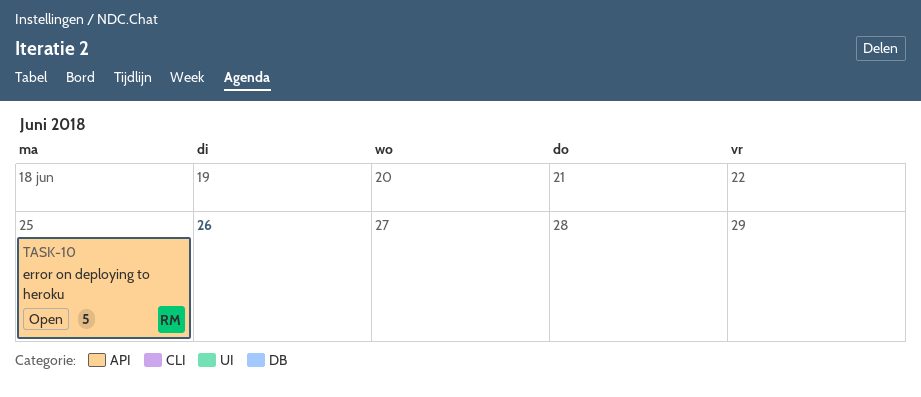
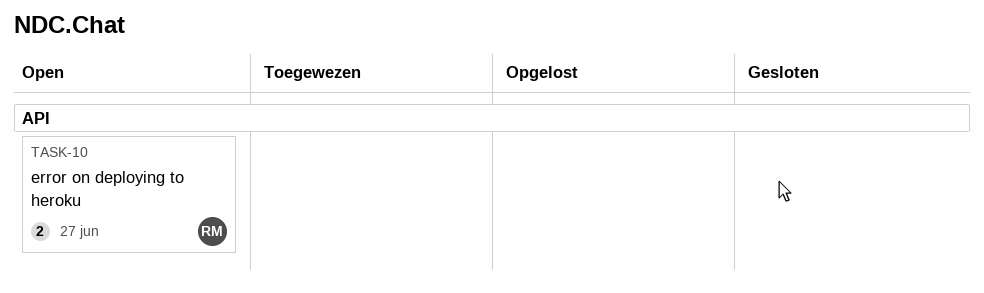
TASK-10, estimate: 5 -> 2
TASK-10, due: Jun 25 -> Jun 27

